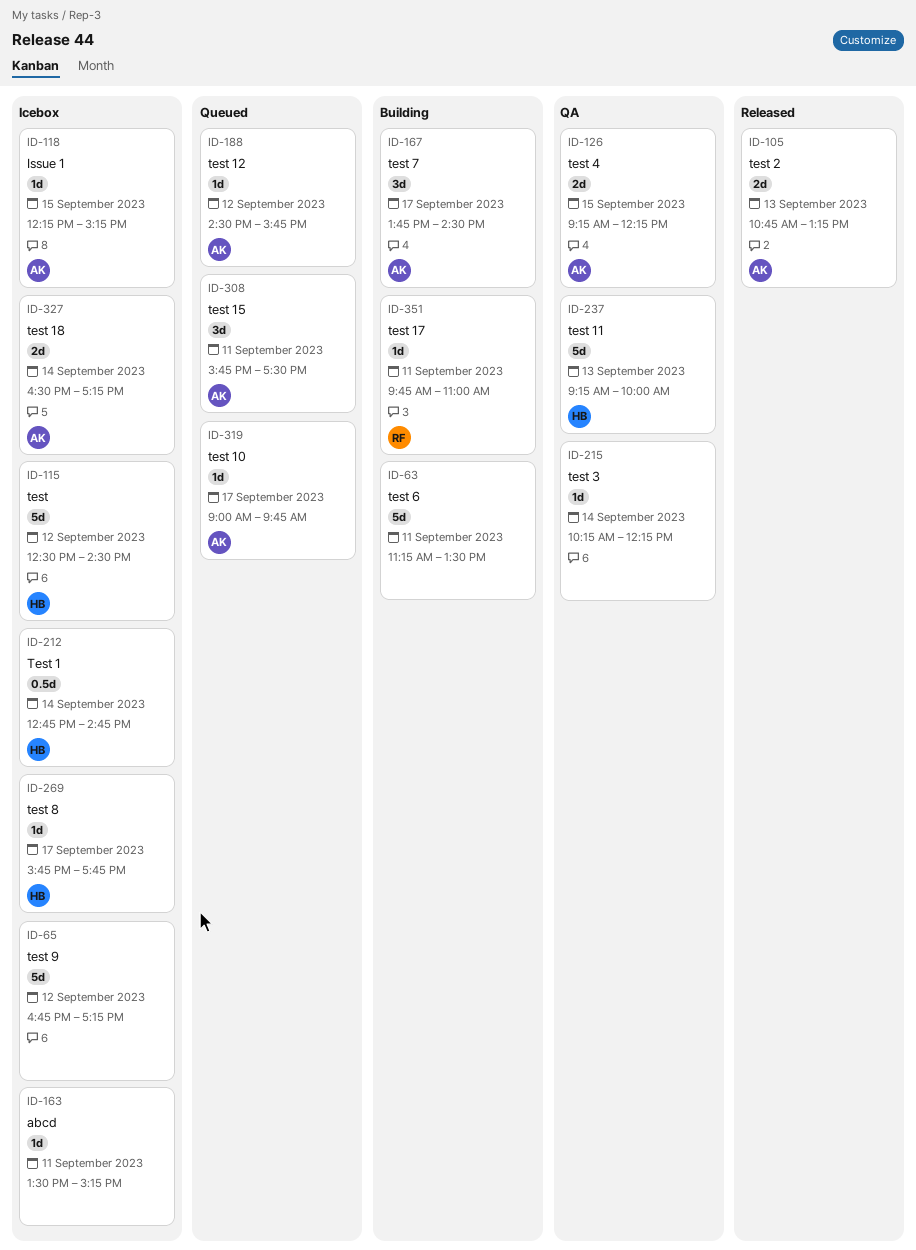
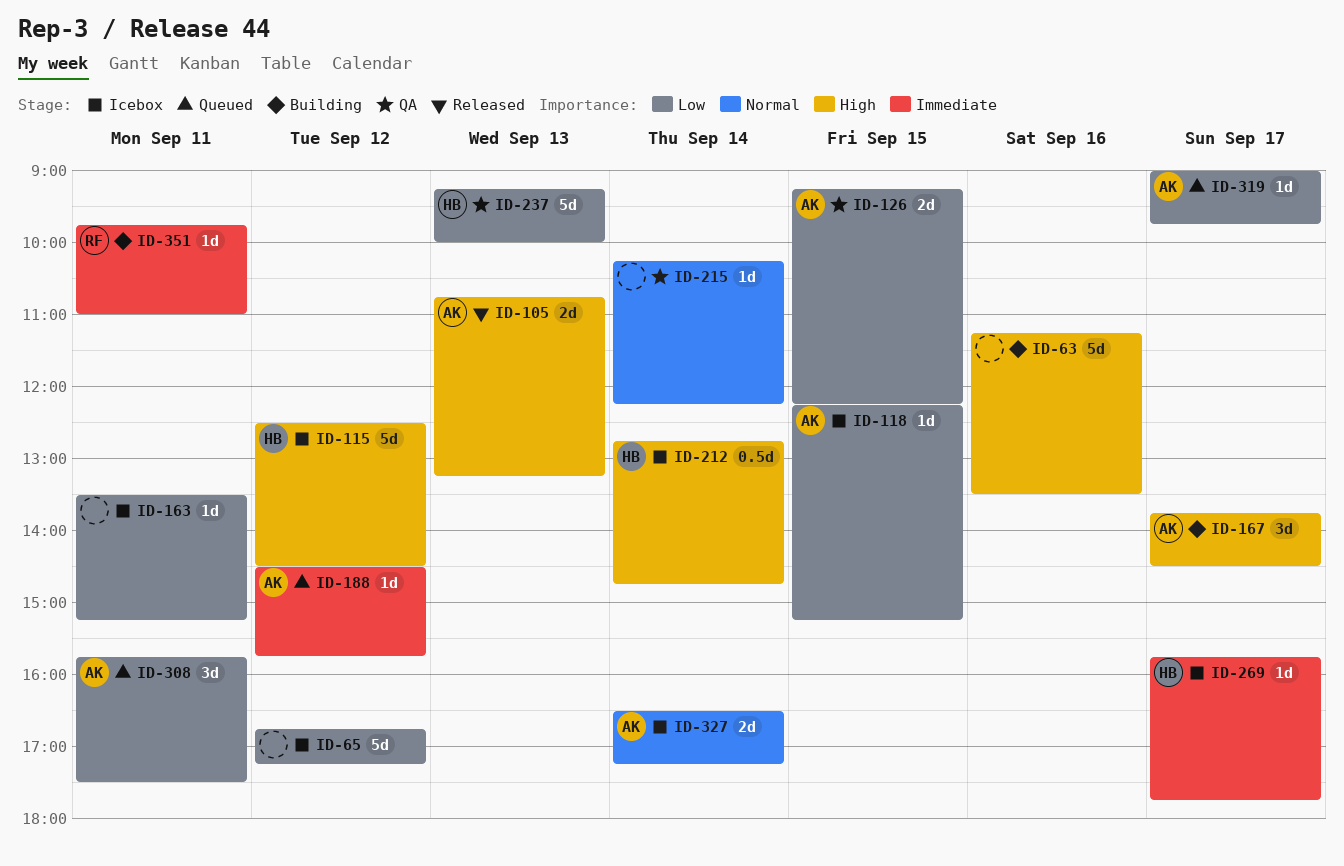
ID-63, day: Sep 11 -> Sep 16

